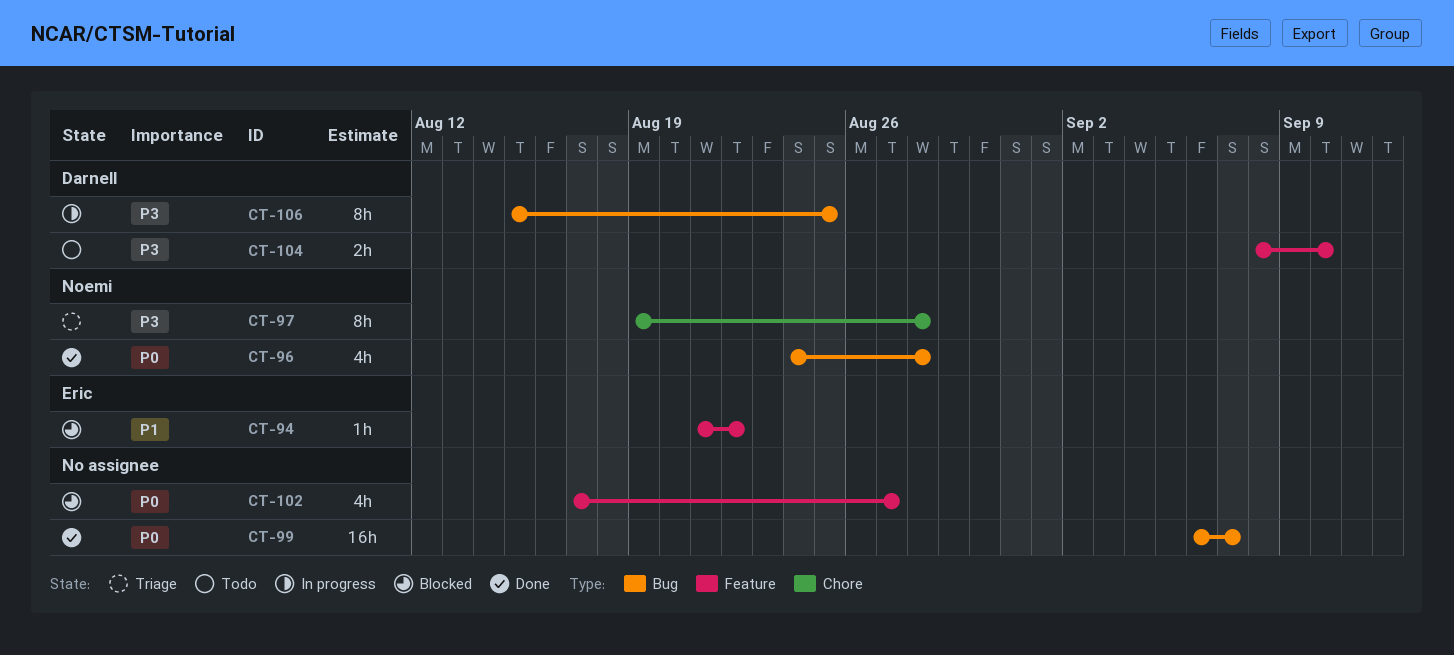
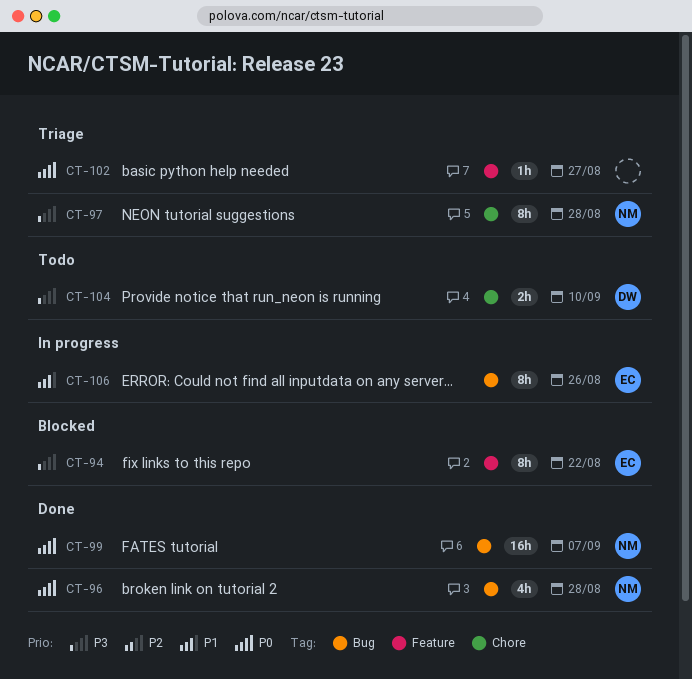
CT-94, priority: P1 -> P3
CT-94, estimate: 1h -> 8h
CT-99, owner: none -> Noemi
CT-102, status: Blocked -> Triage
CT-102, estimate: 4h -> 1h
CT-104, label: Feature -> Chore
CT-106, owner: Darnell -> Eric
CT-106, priority: P3 -> P1
CT-106, due: Aug 25 -> Aug 26

